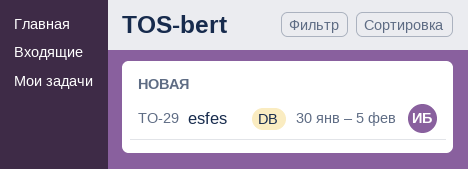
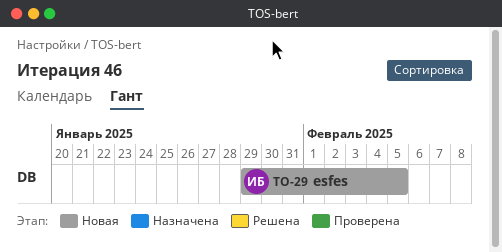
TO-29, start: Jan 30 -> Jan 29

